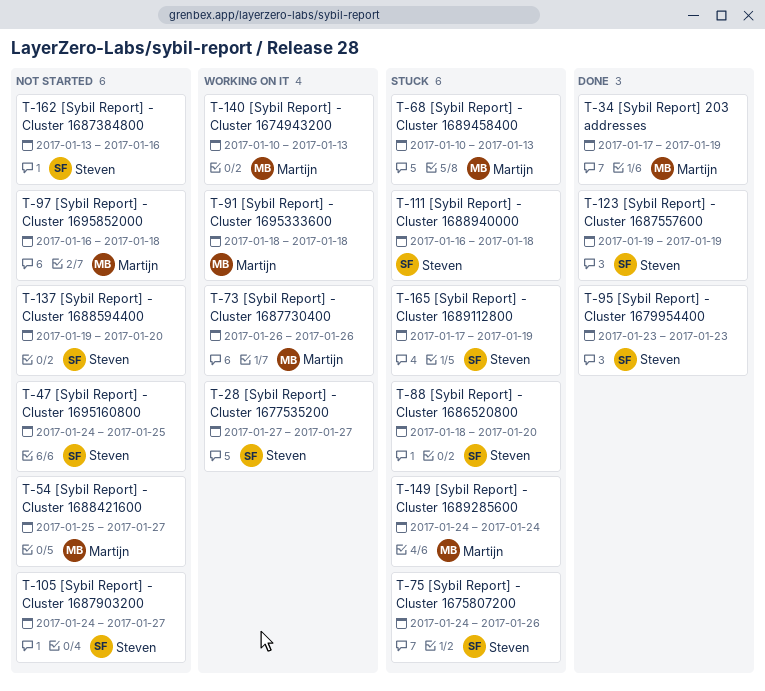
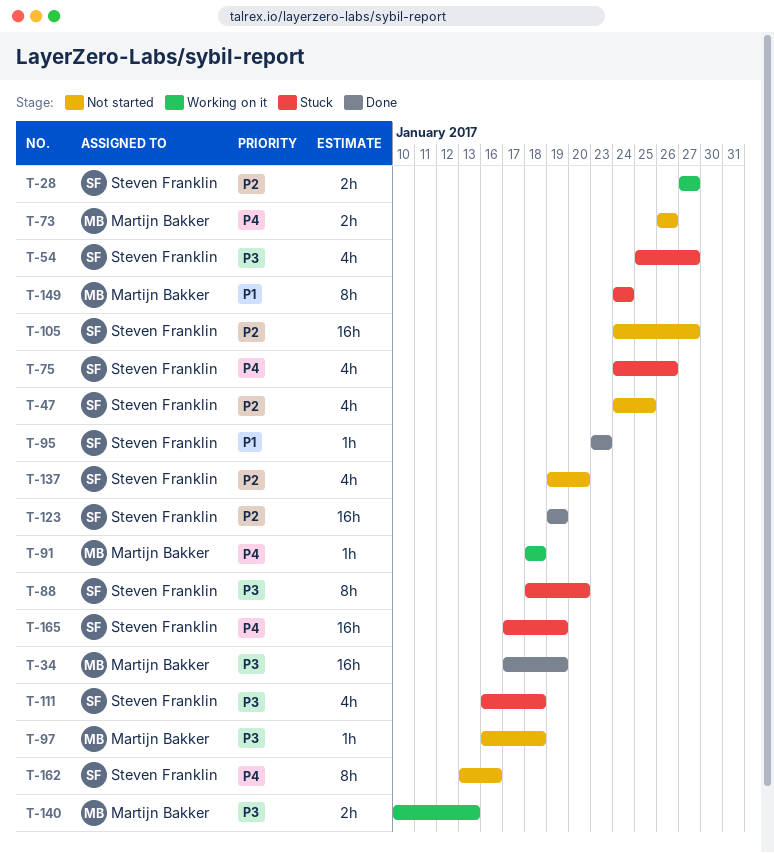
T-54, status: Not started -> Stuck
T-54, owner: Martijn Bakker -> Steven Franklin
T-68: present -> none
T-73, status: Working on it -> Not started

